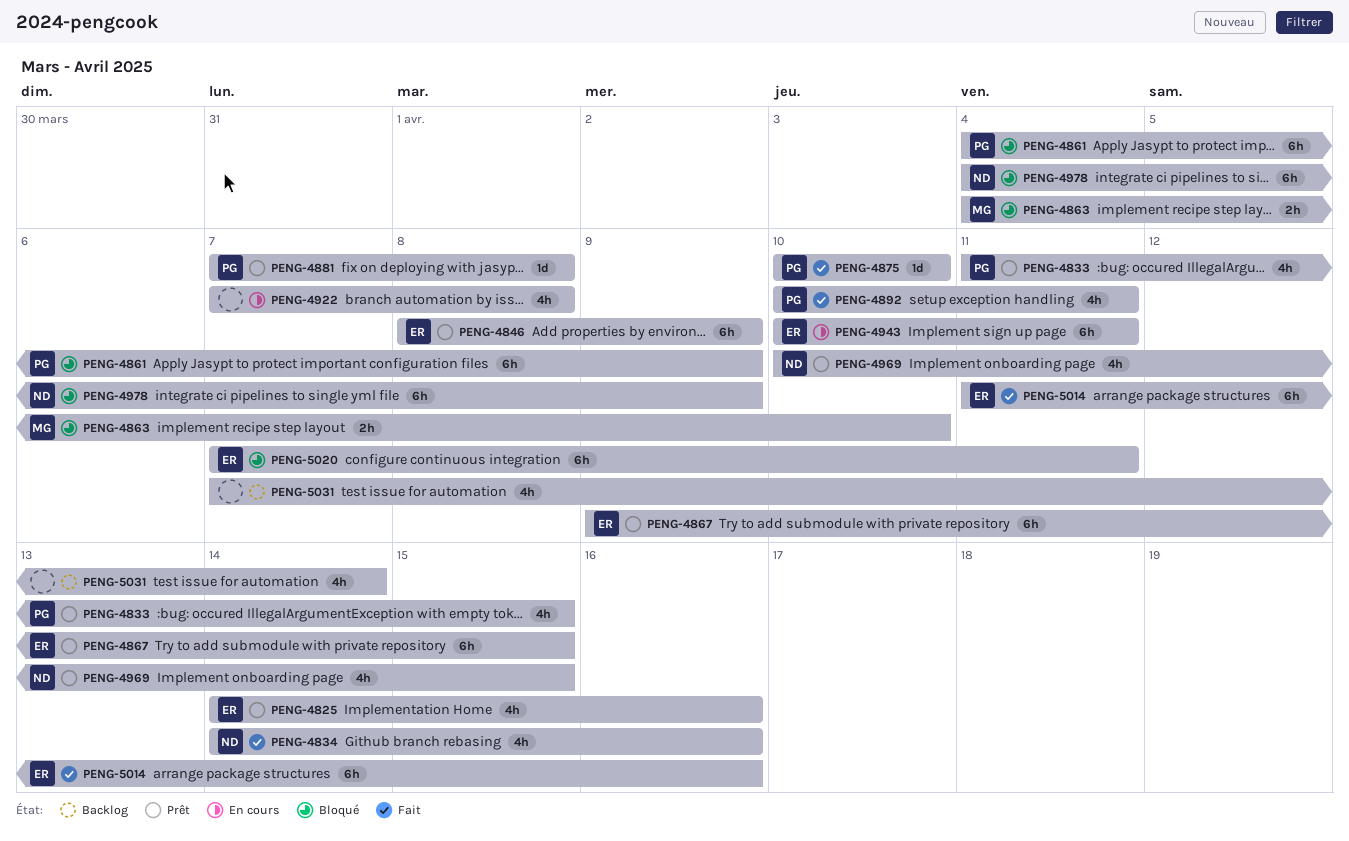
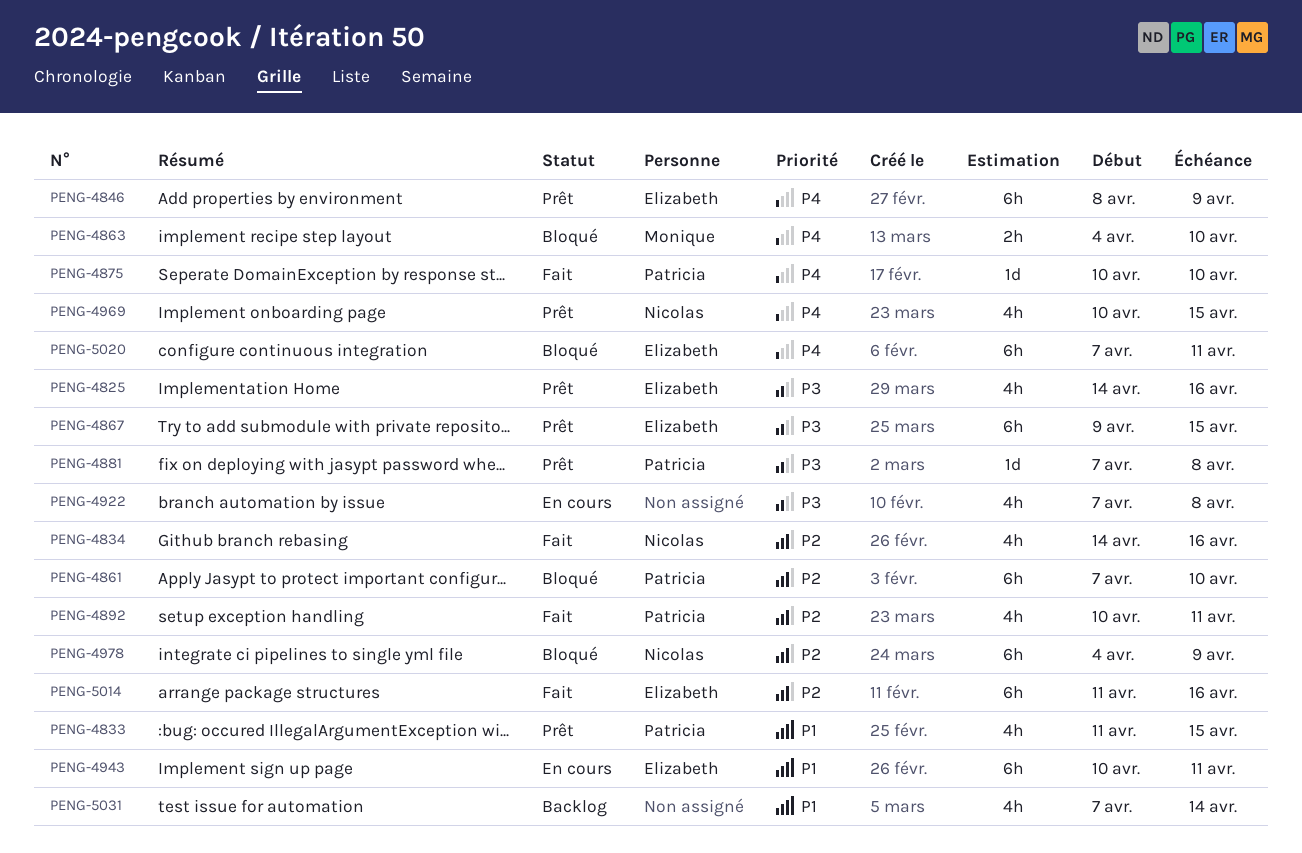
PENG-4861, start: Apr 4 -> Apr 7
PENG-4861, due: Apr 9 -> Apr 10

